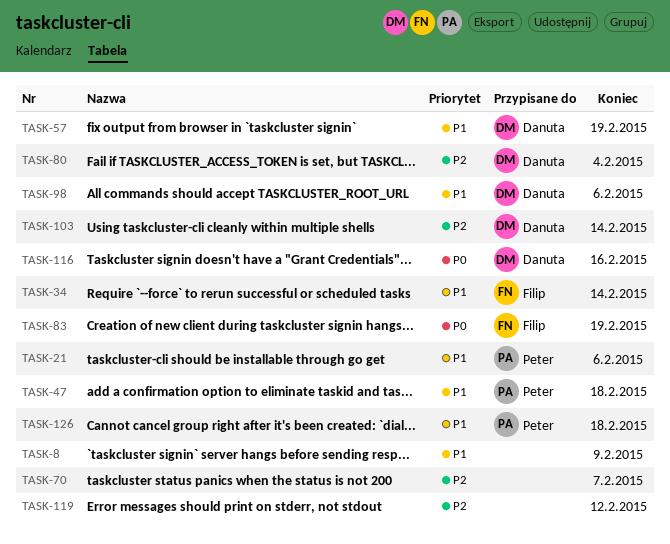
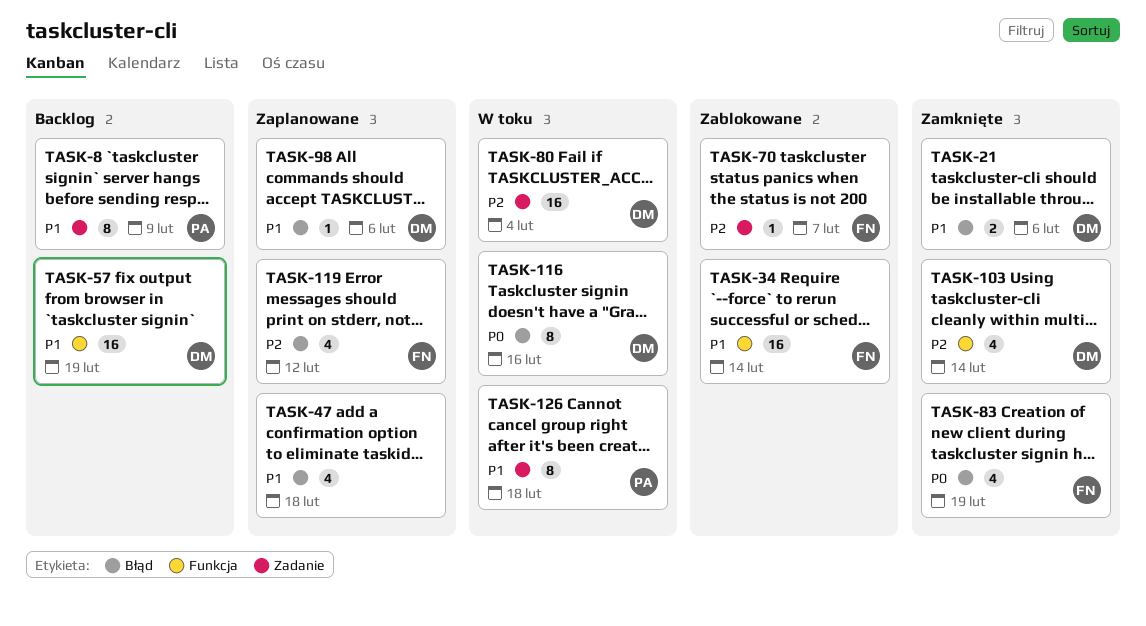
TASK-8, owner: none -> Peter
TASK-21, owner: Peter -> Danuta
TASK-47, owner: Peter -> none
TASK-70, owner: none -> Filip
TASK-119, owner: none -> Filip

